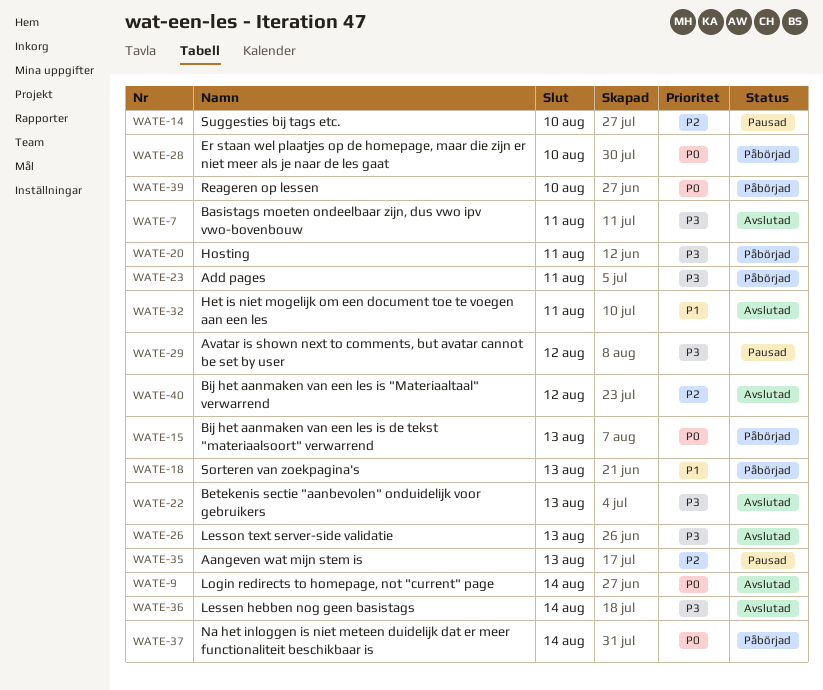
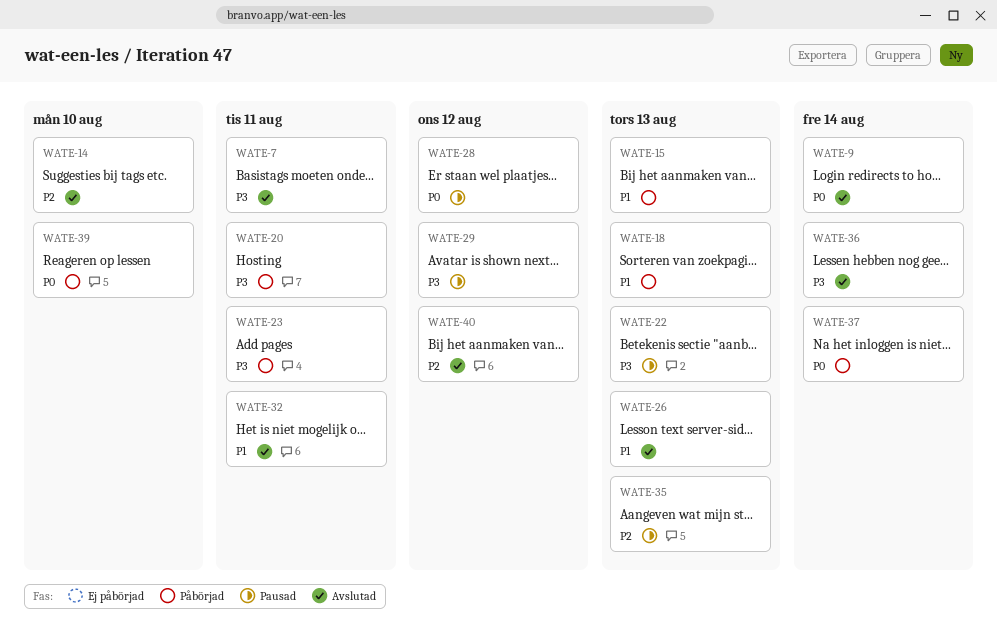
WATE-14, status: Pausad -> Avslutad
WATE-15, priority: P0 -> P1
WATE-22, status: Avslutad -> Pausad
WATE-26, priority: P3 -> P1
WATE-28, status: Påbörjad -> Pausad
WATE-28, due: Aug 10 -> Aug 12

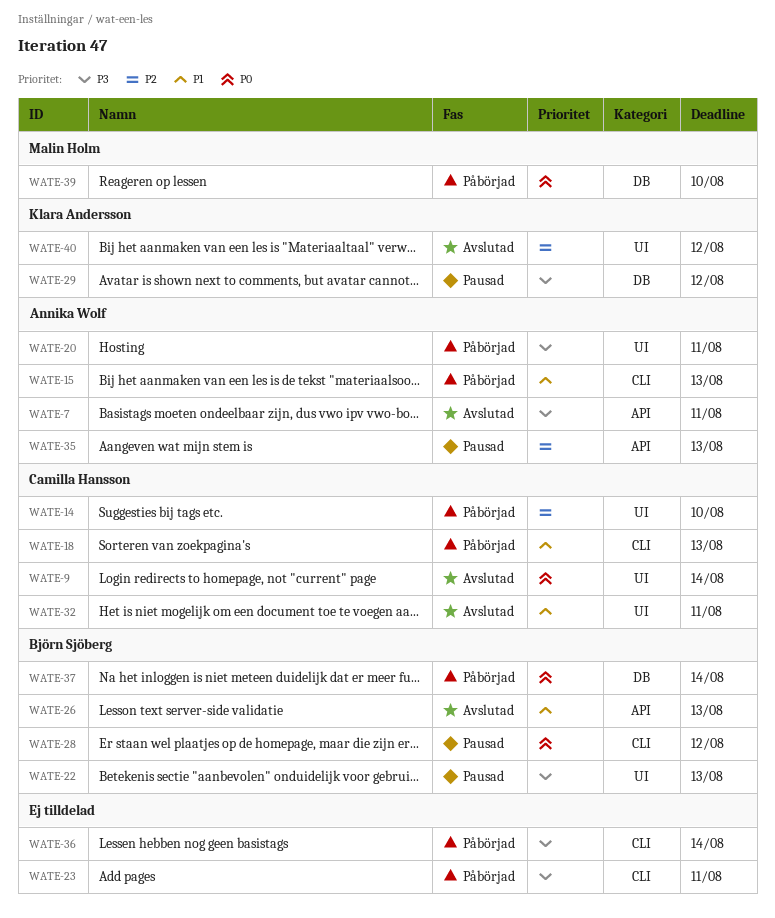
WATE-14, status: Avslutad -> Påbörjad
WATE-36, status: Avslutad -> Påbörjad

